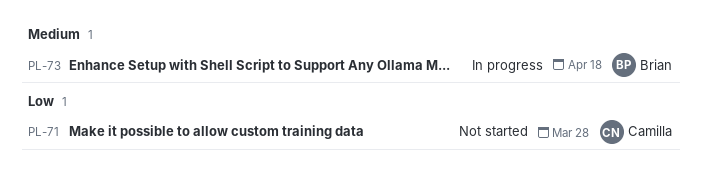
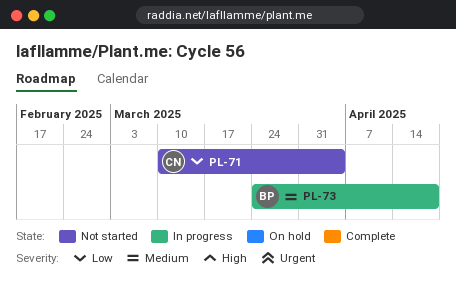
PL-71, due: Mar 28 -> Apr 4

